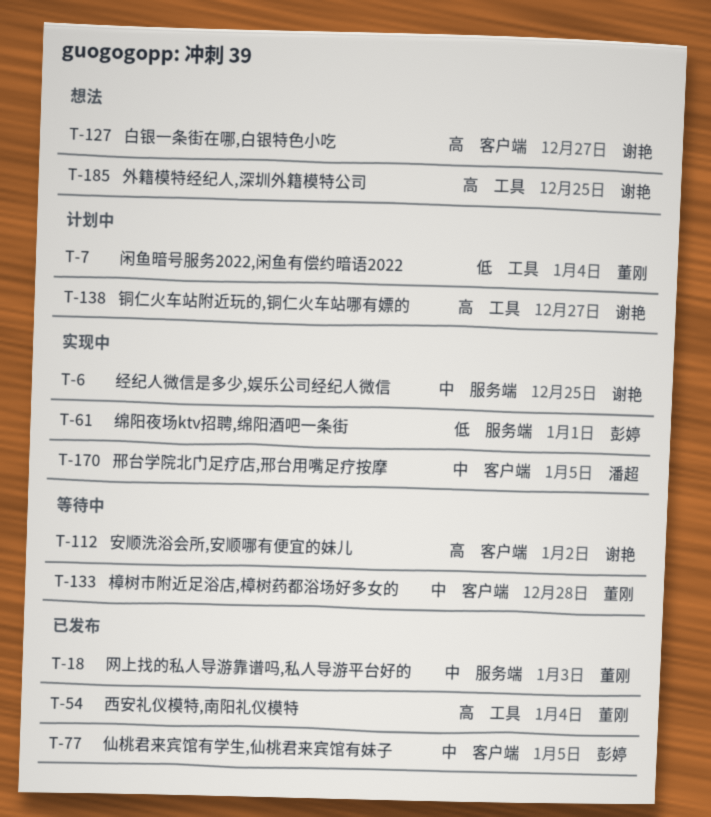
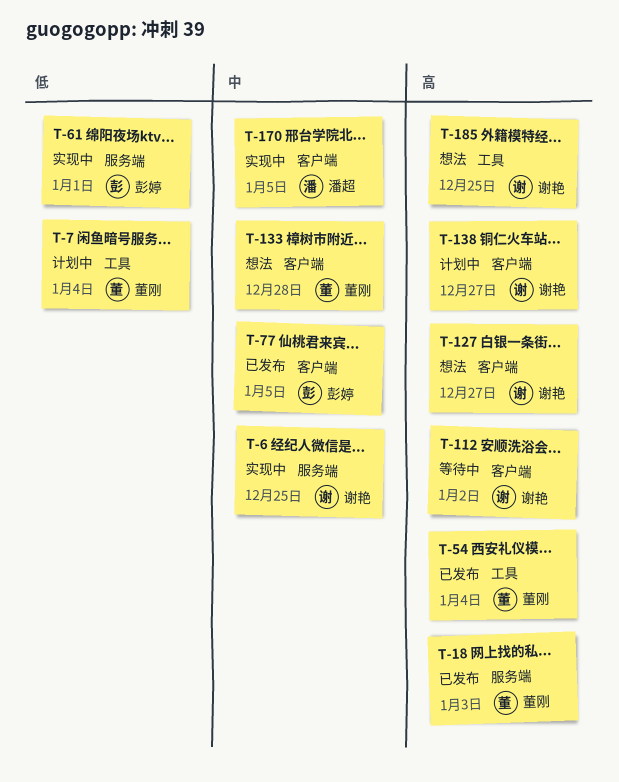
T-18, priority: 中 -> 高
T-133, status: 等待中 -> 想法
T-138, label: 工具 -> 客户端

